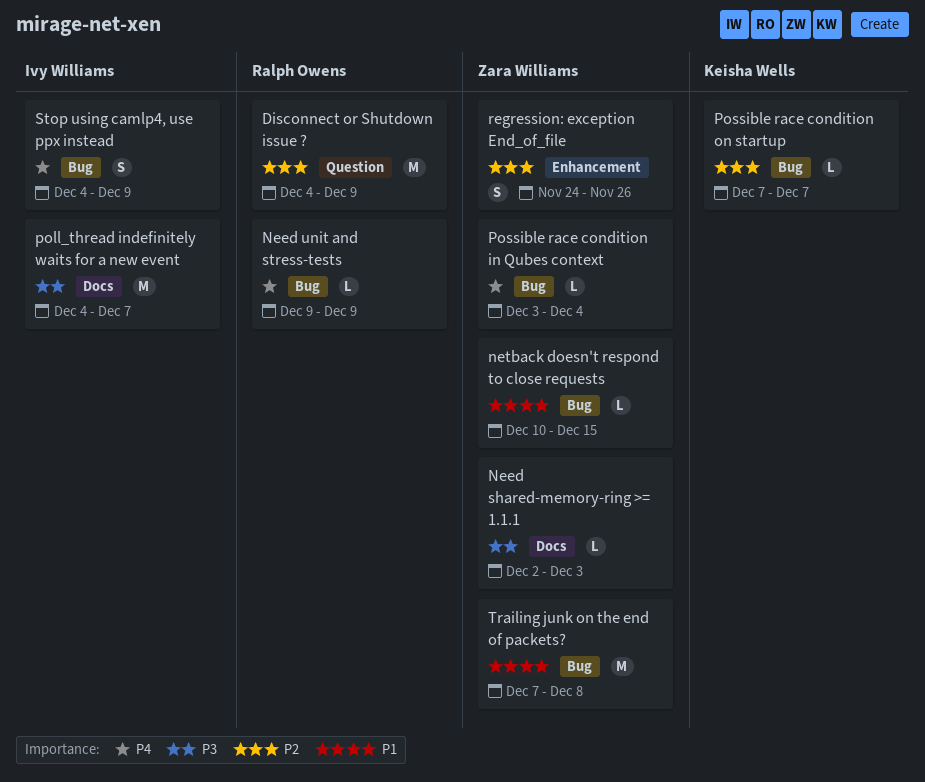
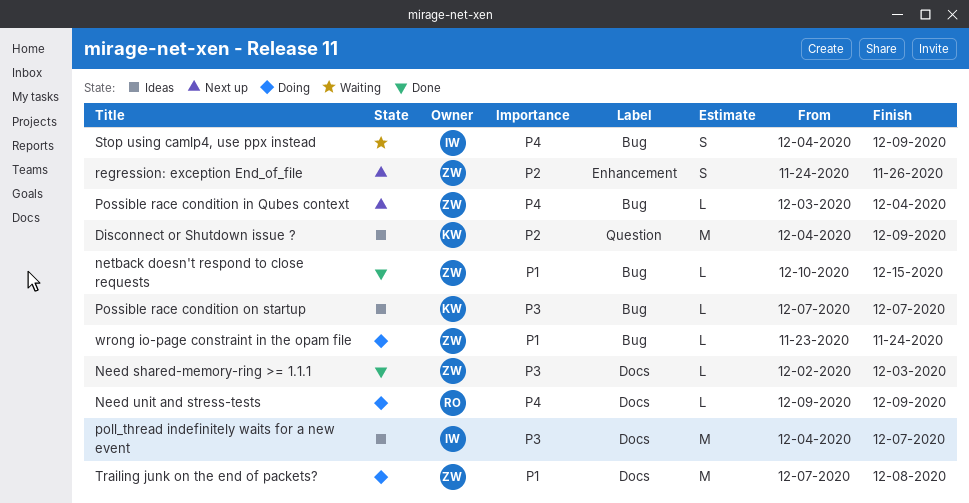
Disconnect or Shutdown issue ?, owner: Ralph Owens -> Keisha Wells
Need unit and stress-tests, label: Bug -> Docs
Possible race condition on startup, priority: P2 -> P3
Trailing junk on the end of packets?, label: Bug -> Docs
wrong io-page constraint in the opam file: none -> present

